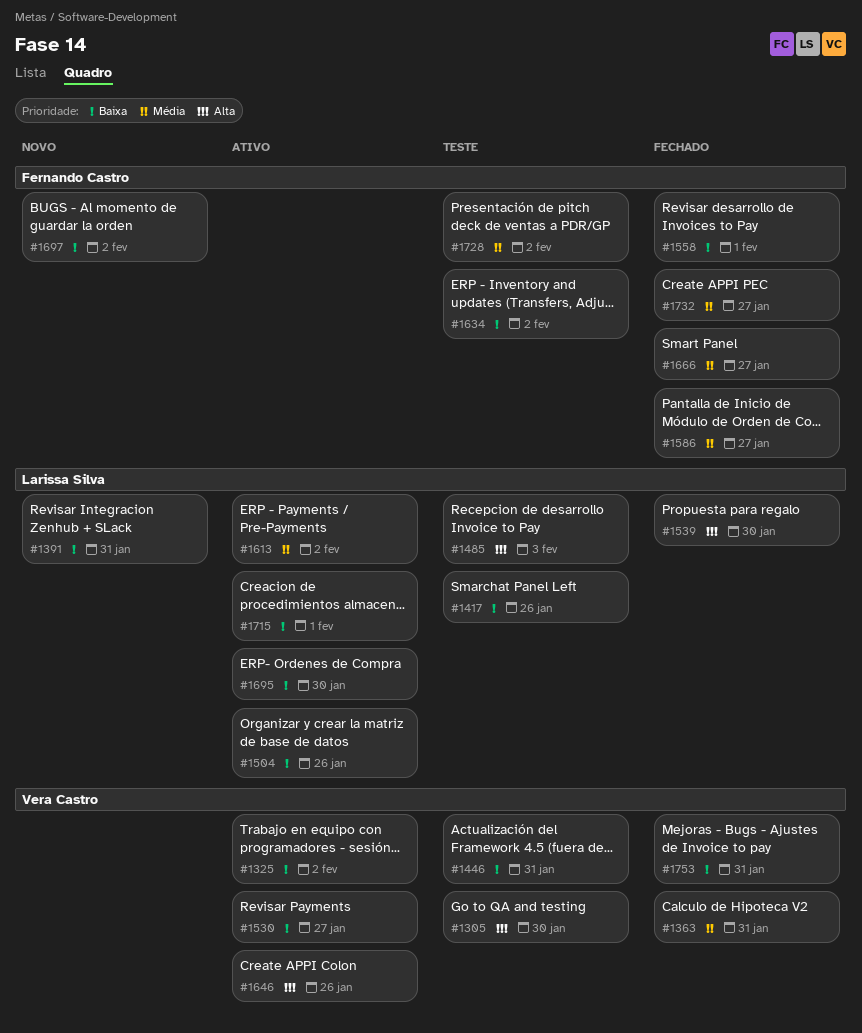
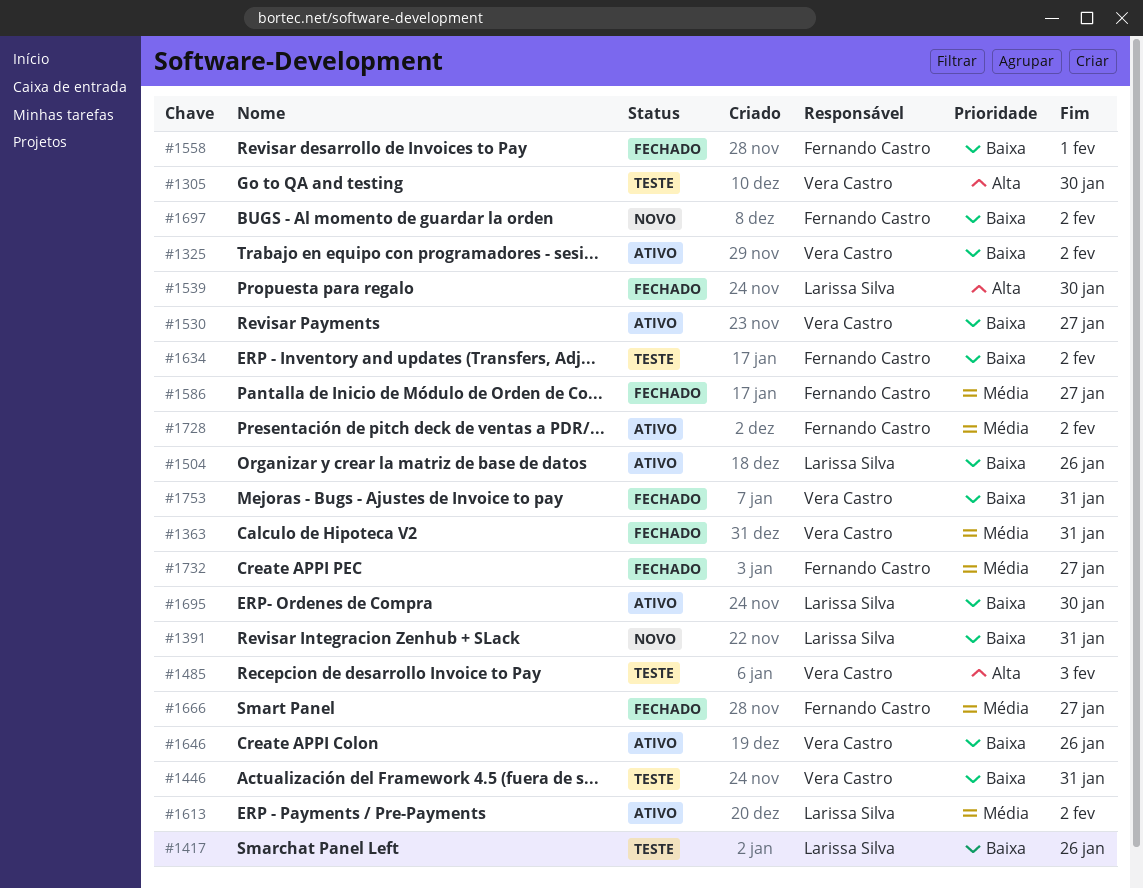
#1485, owner: Larissa Silva -> Vera Castro
#1646, priority: Alta -> Baixa
#1715: present -> none
#1728, status: Teste -> Ativo

